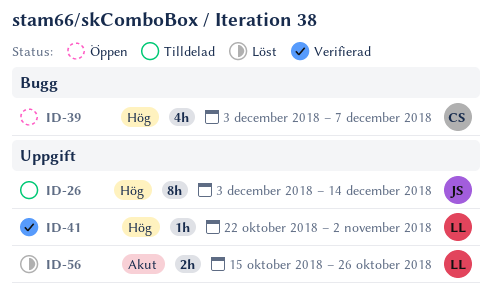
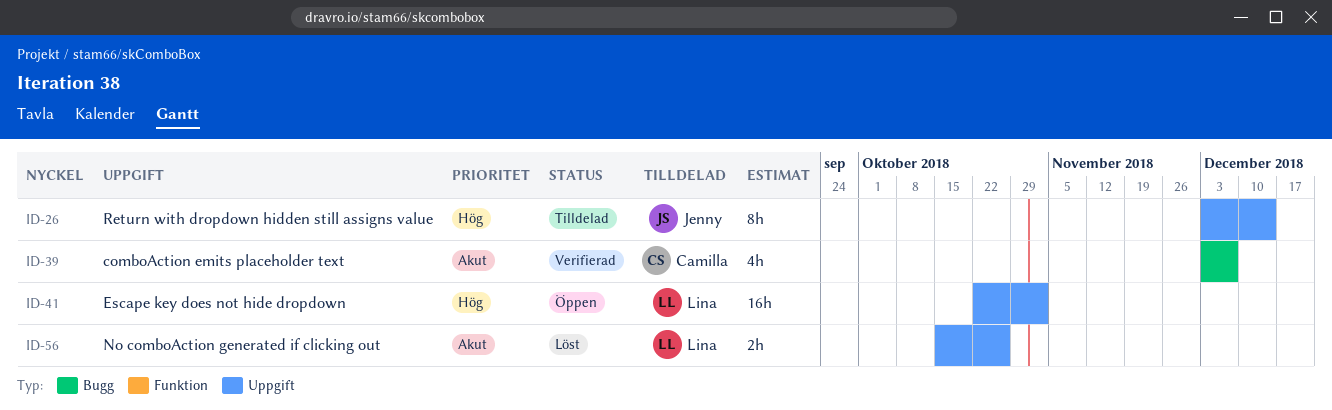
ID-39, status: Öppen -> Verifierad
ID-39, priority: Hög -> Akut
ID-41, status: Verifierad -> Öppen
ID-41, estimate: 1h -> 16h

